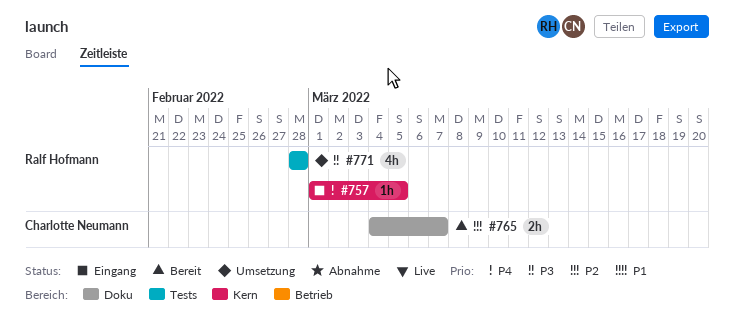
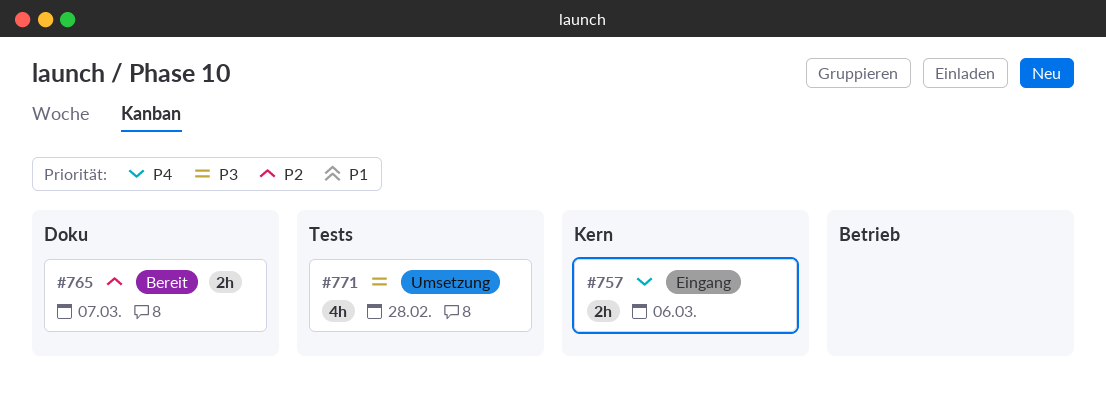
#757, estimate: 1h -> 2h
#757, due: Mar 5 -> Mar 6

